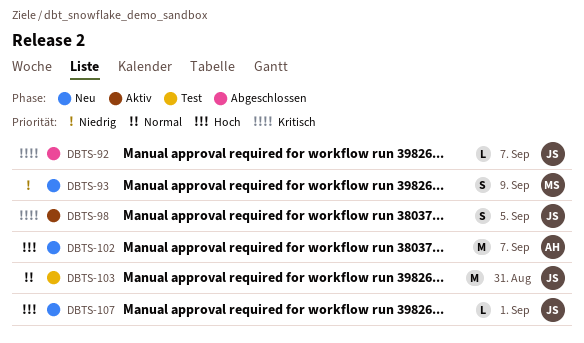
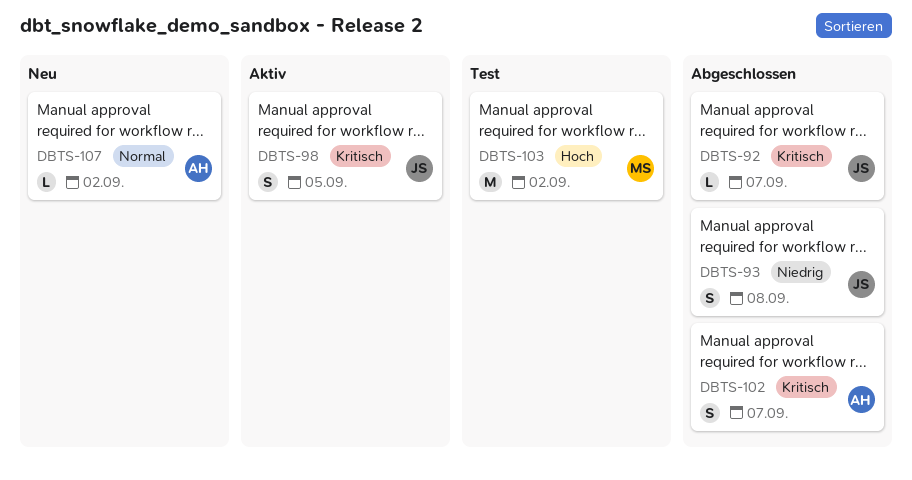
DBTS-93, status: Neu -> Abgeschlossen
DBTS-93, owner: MS -> JS
DBTS-93, due: Sep 9 -> Sep 8
DBTS-102, status: Neu -> Abgeschlossen
DBTS-102, priority: Hoch -> Kritisch
DBTS-102, estimate: M -> S
DBTS-103, owner: JS -> MS
DBTS-103, priority: Normal -> Hoch
DBTS-103, due: Aug 31 -> Sep 2
DBTS-107, owner: JS -> AH
DBTS-107, priority: Hoch -> Normal
DBTS-107, due: Sep 1 -> Sep 2

